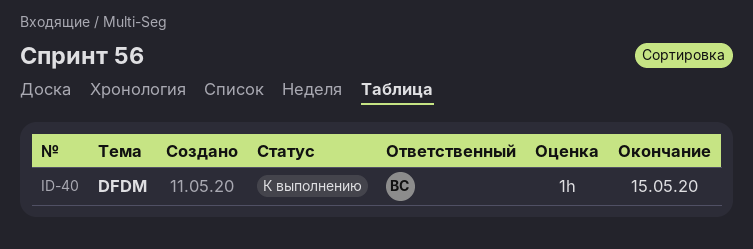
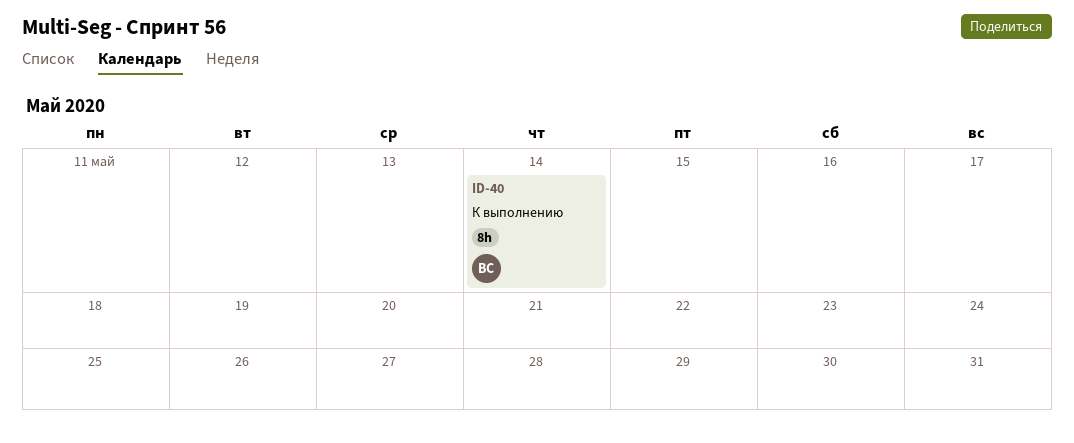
ID-40, estimate: 1h -> 8h
ID-40, due: May 15 -> May 14

